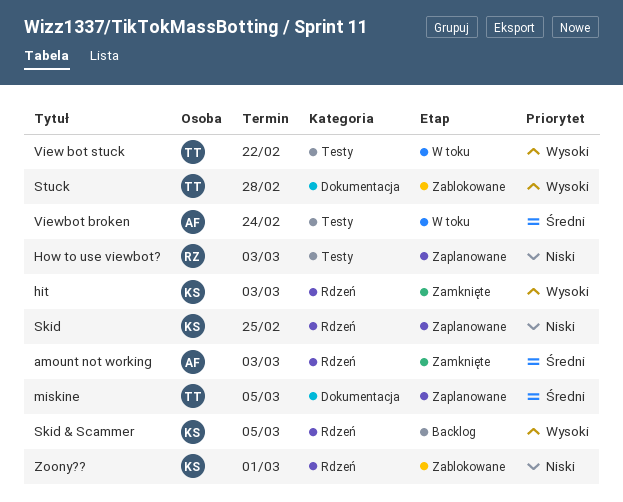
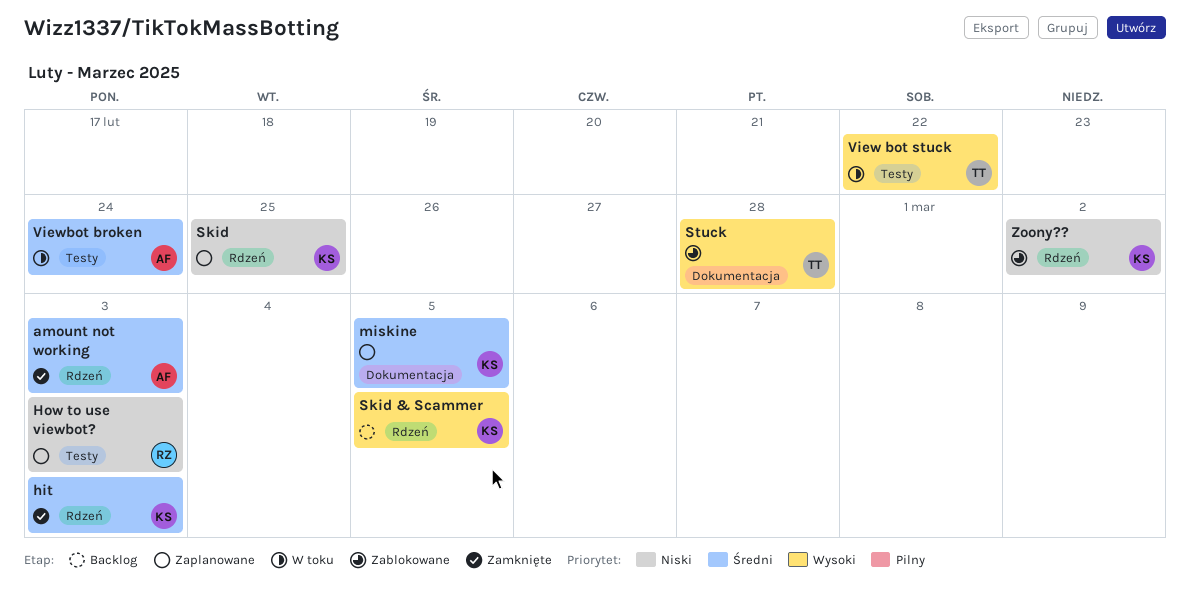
hit, priority: Wysoki -> Średni
miskine, owner: TT -> KS
Zoony??, due: Mar 1 -> Mar 2

